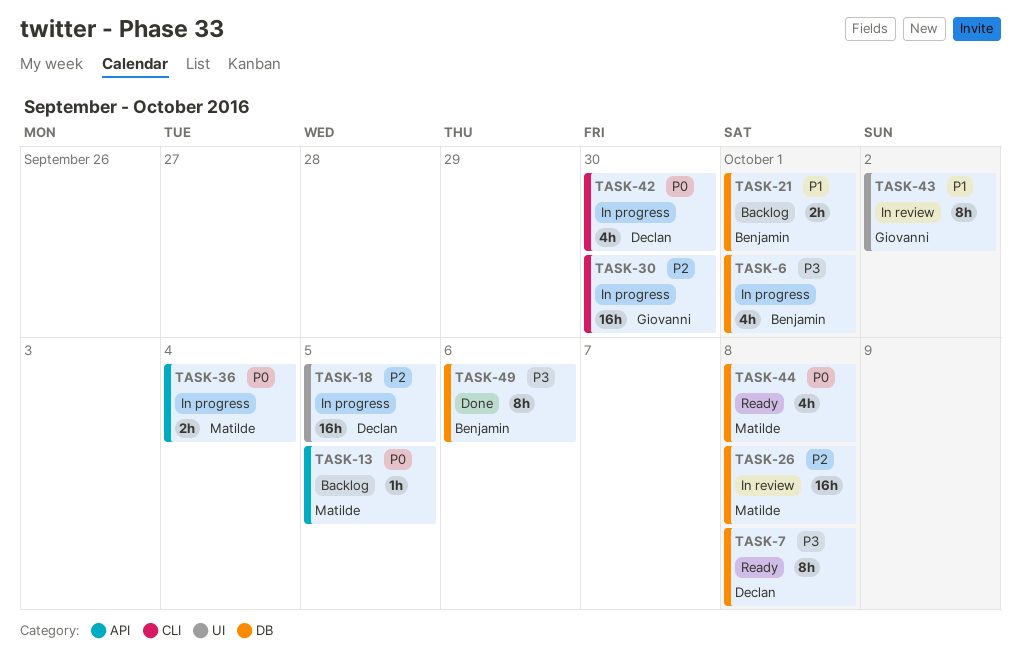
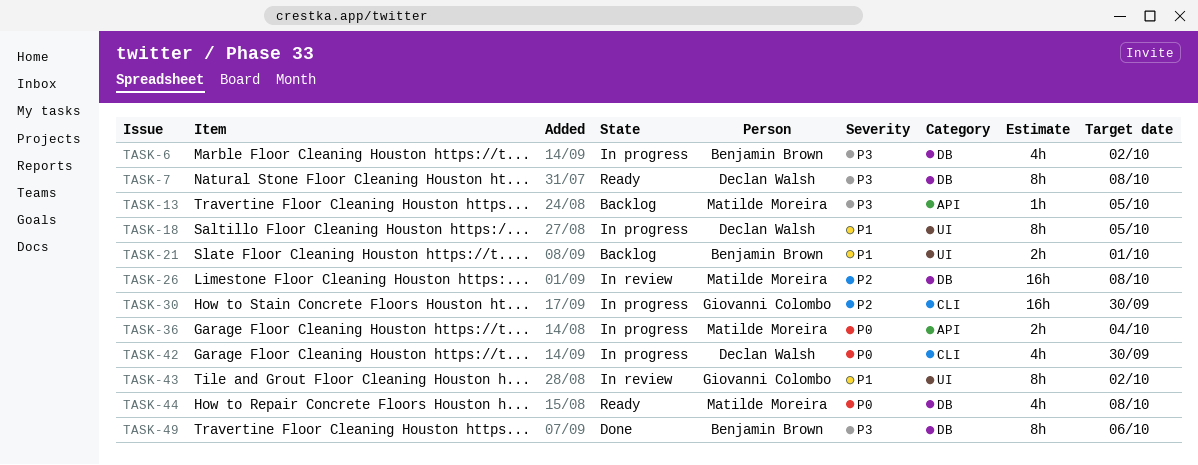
TASK-6, due: Oct 1 -> Oct 2
TASK-13, priority: P0 -> P3
TASK-18, priority: P2 -> P1
TASK-18, estimate: 16h -> 8h
TASK-21, label: DB -> UI

